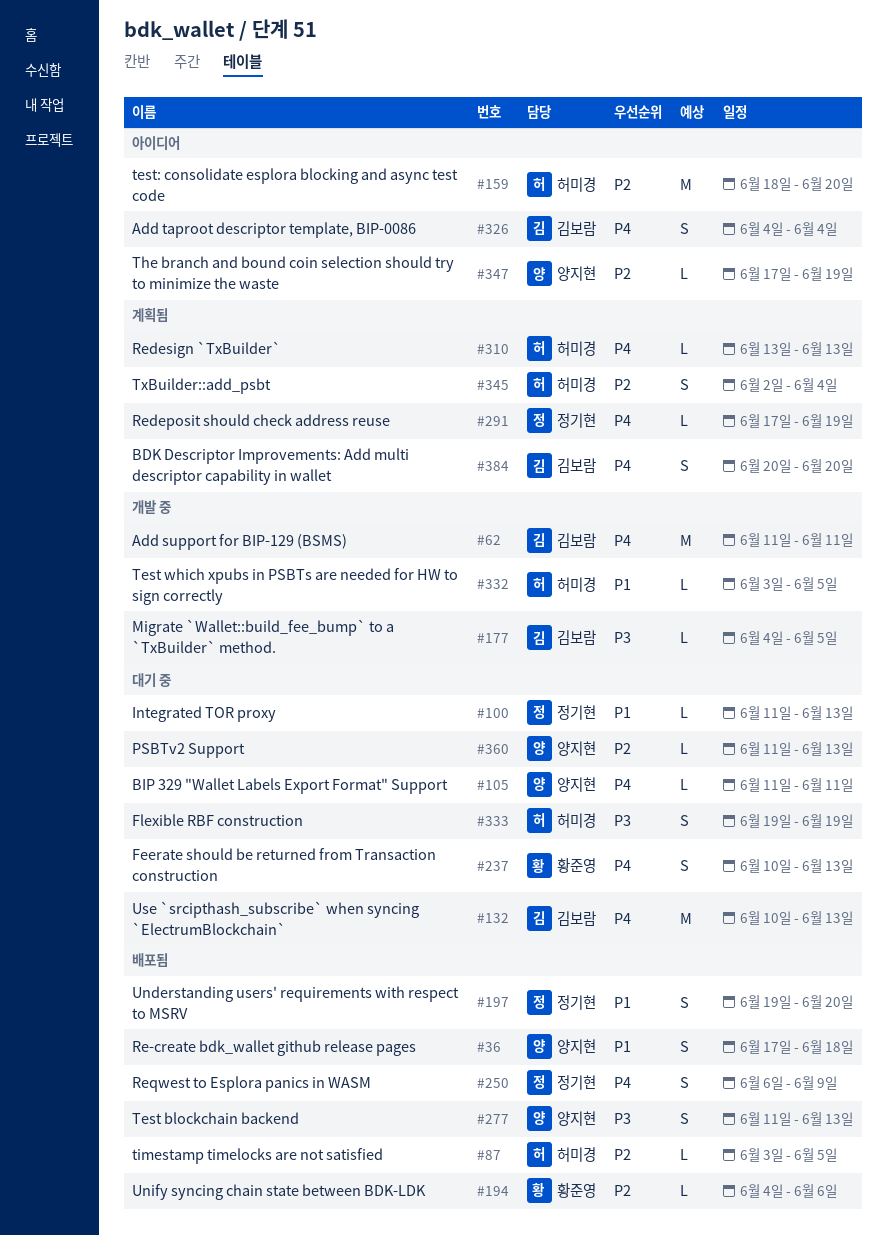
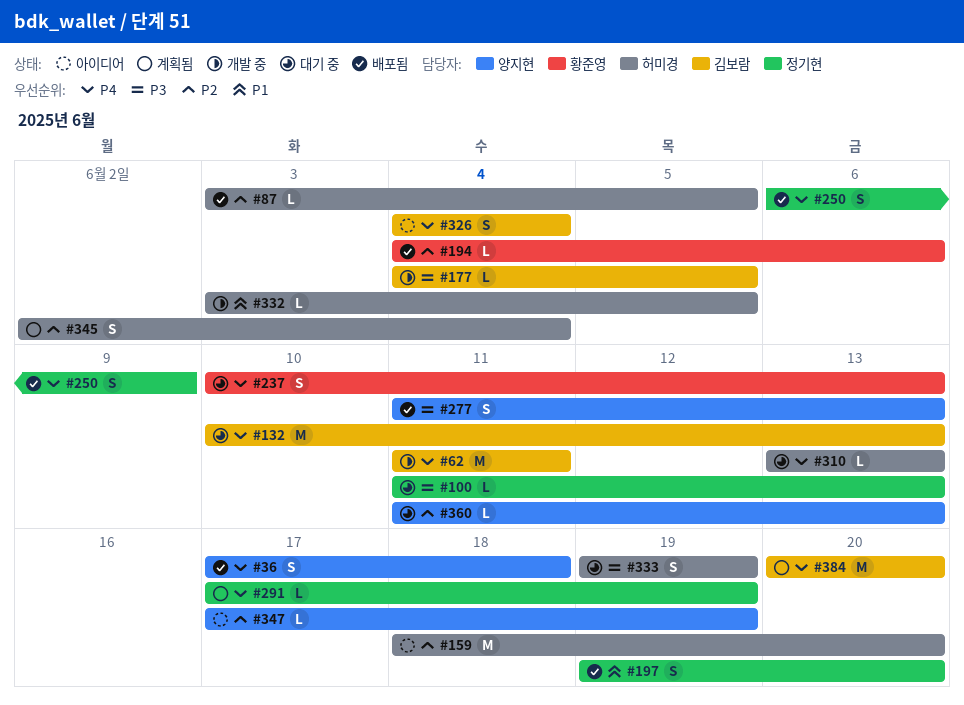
#36, priority: P1 -> P4
#100, priority: P1 -> P3
#105: present -> none
#310, status: 계획됨 -> 대기 중
#384, estimate: S -> M

